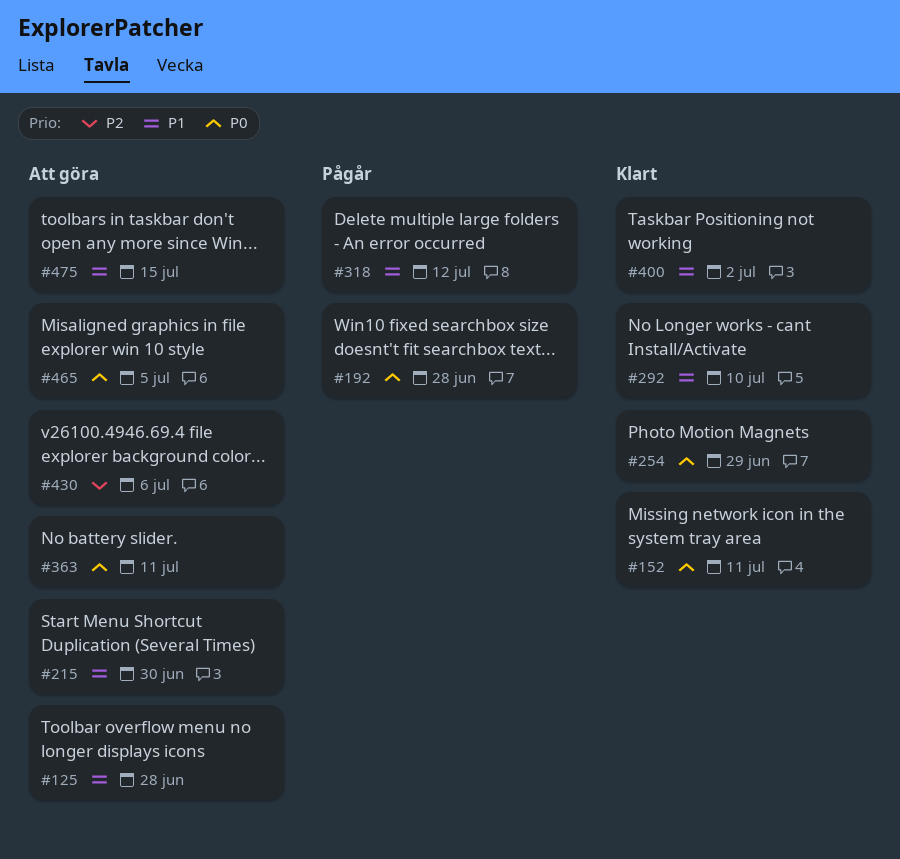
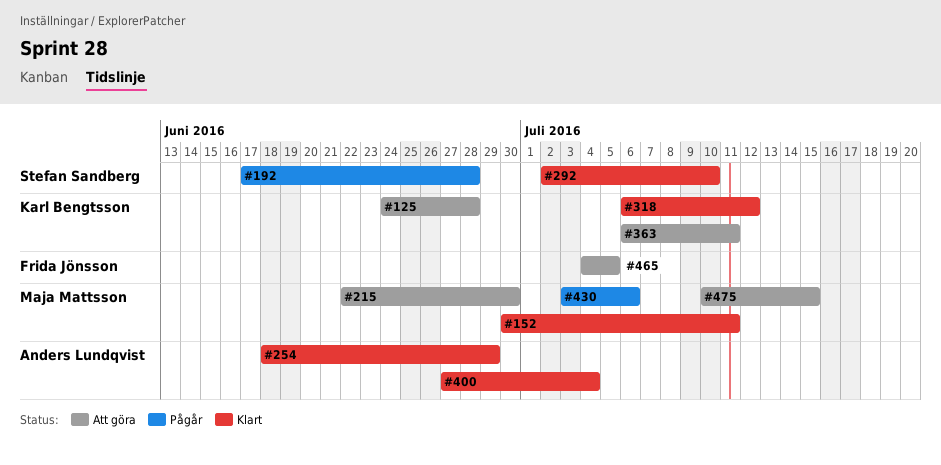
#318, status: Pågår -> Klart
#400, due: Jul 2 -> Jul 4
#430, status: Att göra -> Pågår

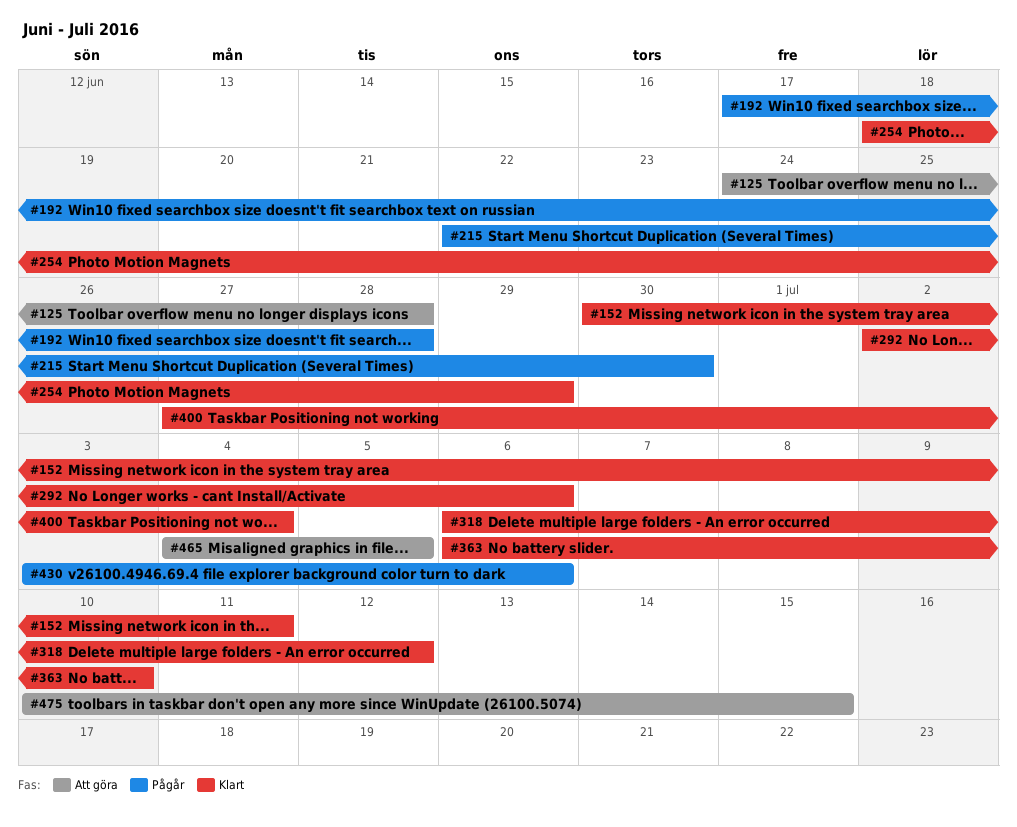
#215, status: Att göra -> Pågår
#292, due: Jul 10 -> Jul 6
#363, status: Att göra -> Klart
#363, due: Jul 11 -> Jul 10

